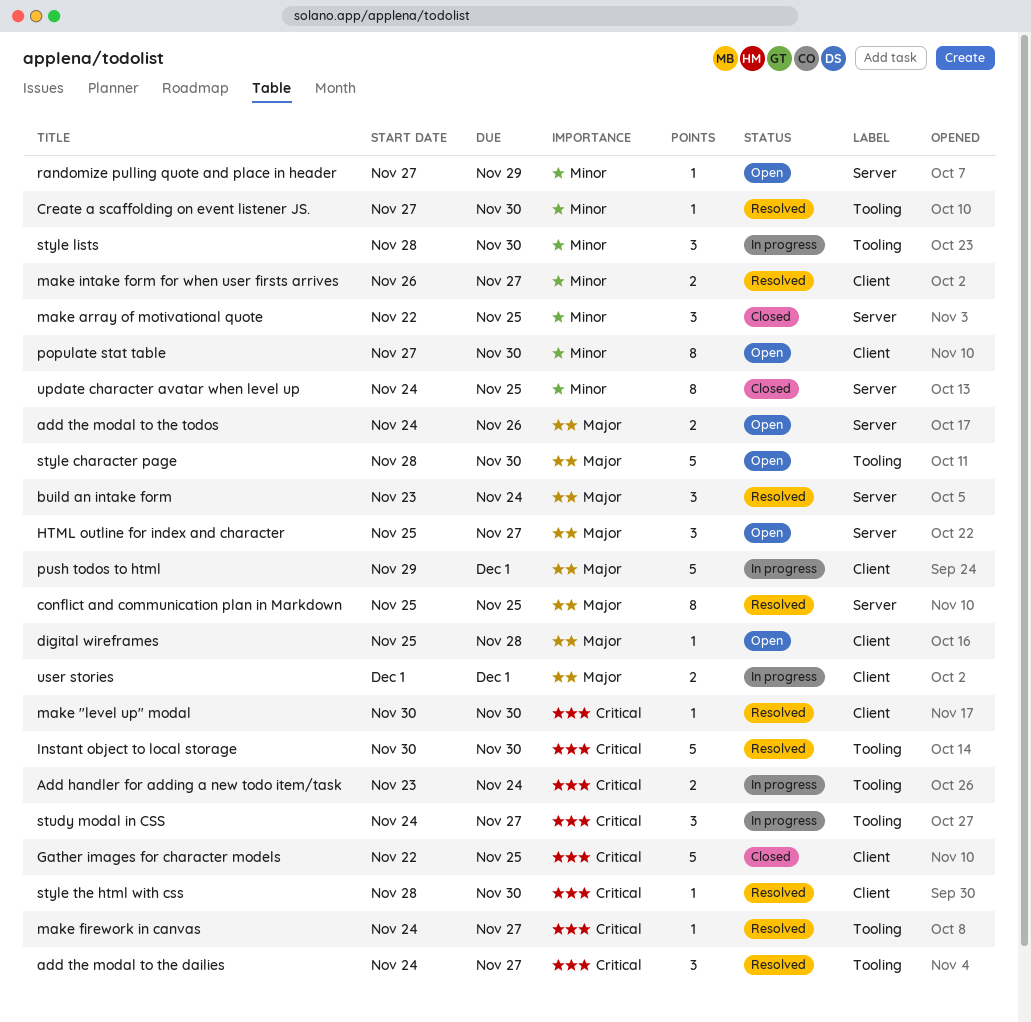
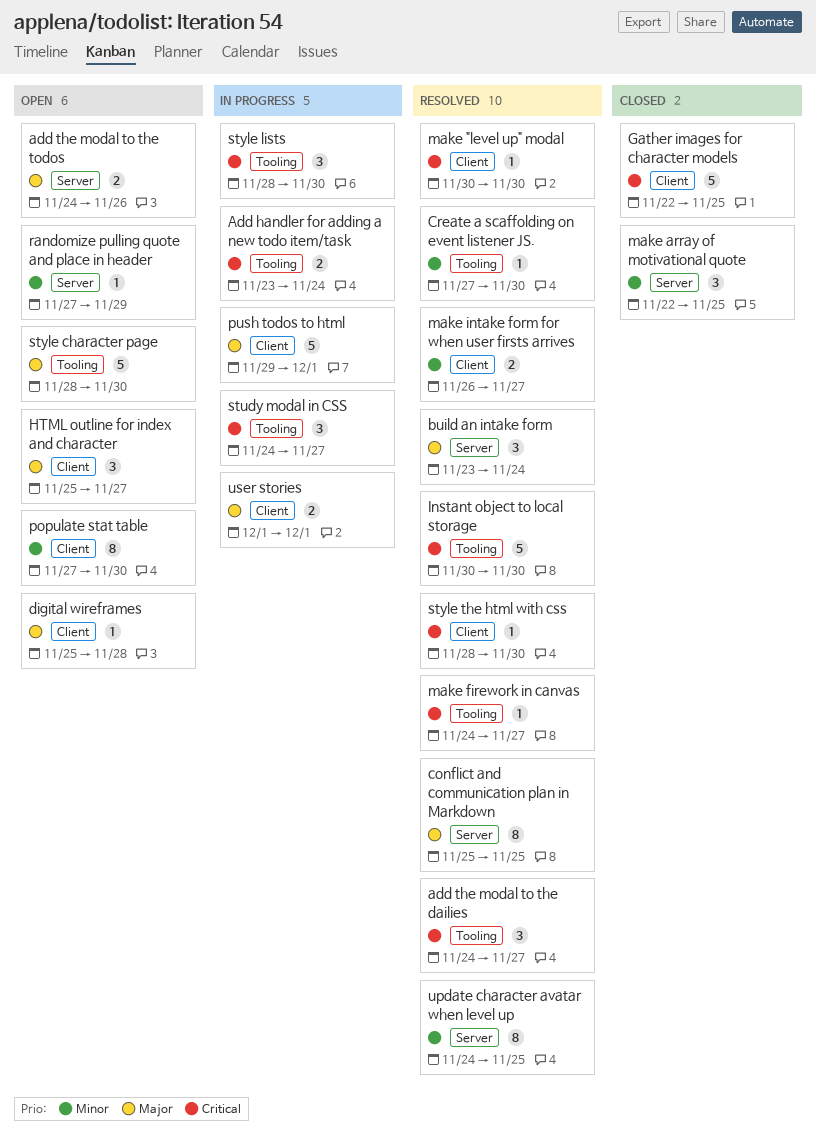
HTML outline for index and character, label: Server -> Client
style lists, priority: Minor -> Critical
update character avatar when level up, status: Closed -> Resolved

